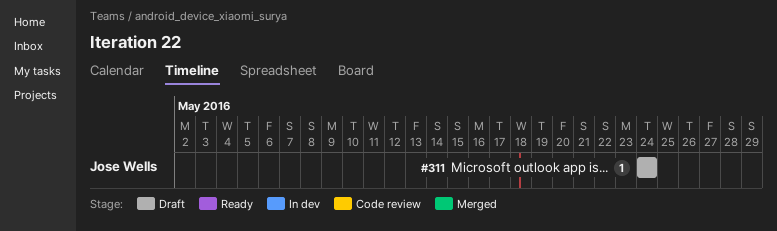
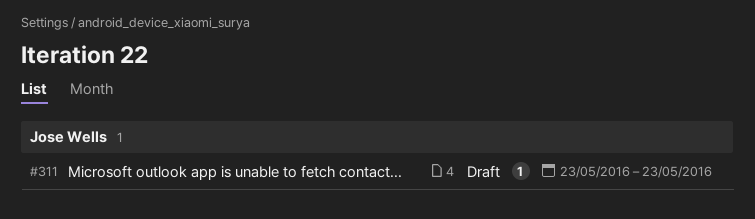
#311, start: May 24 -> May 23
#311, due: May 24 -> May 23

